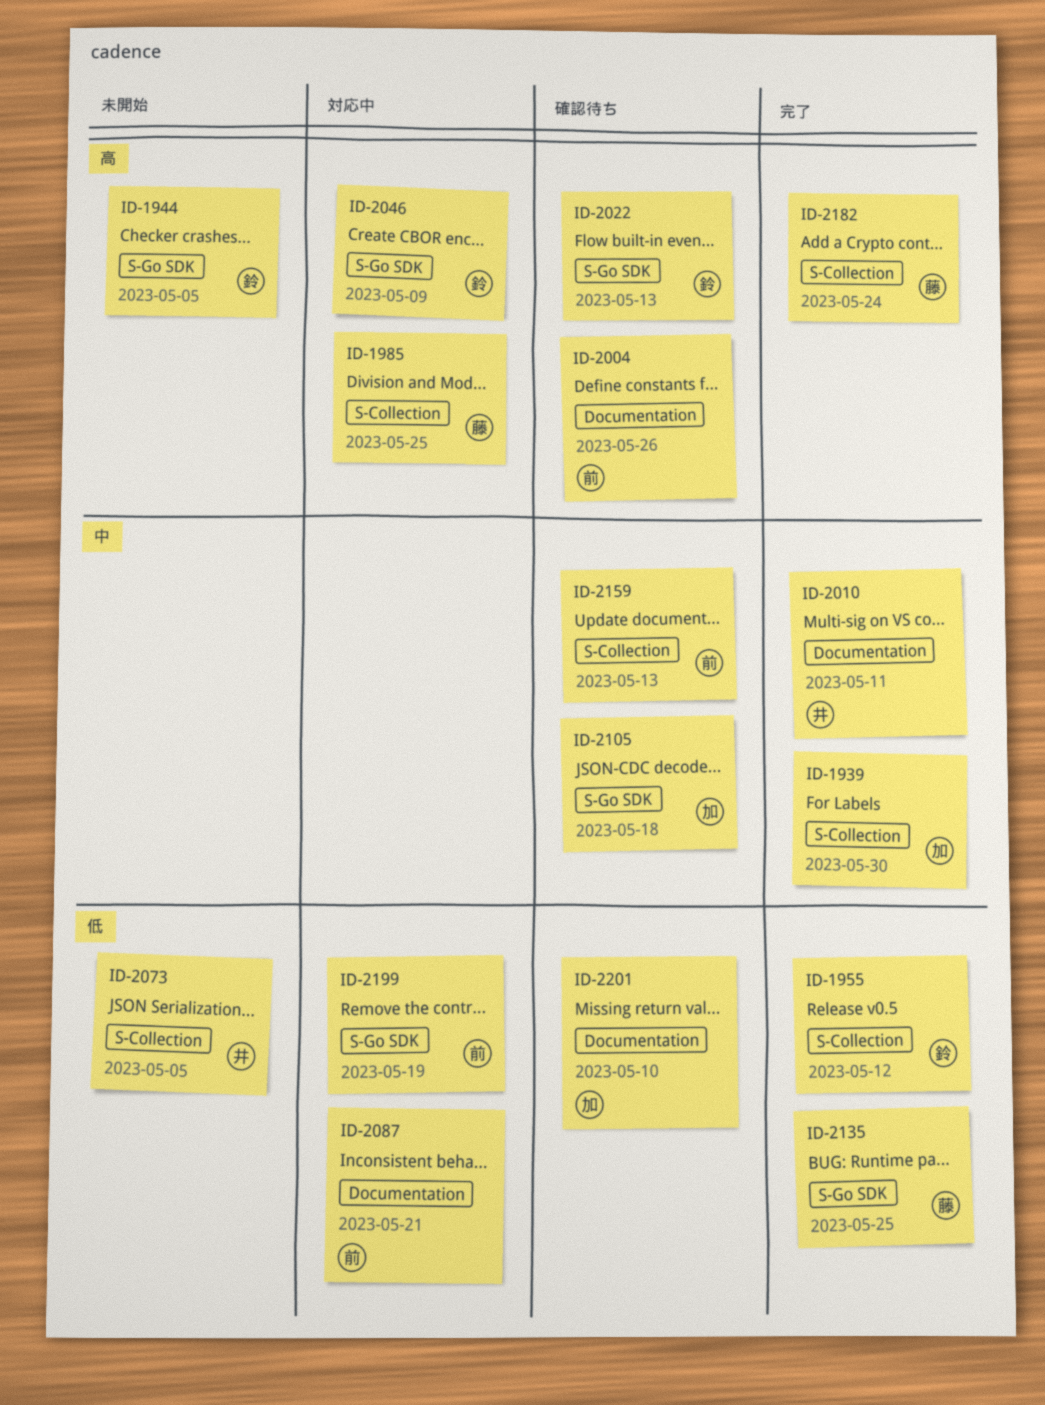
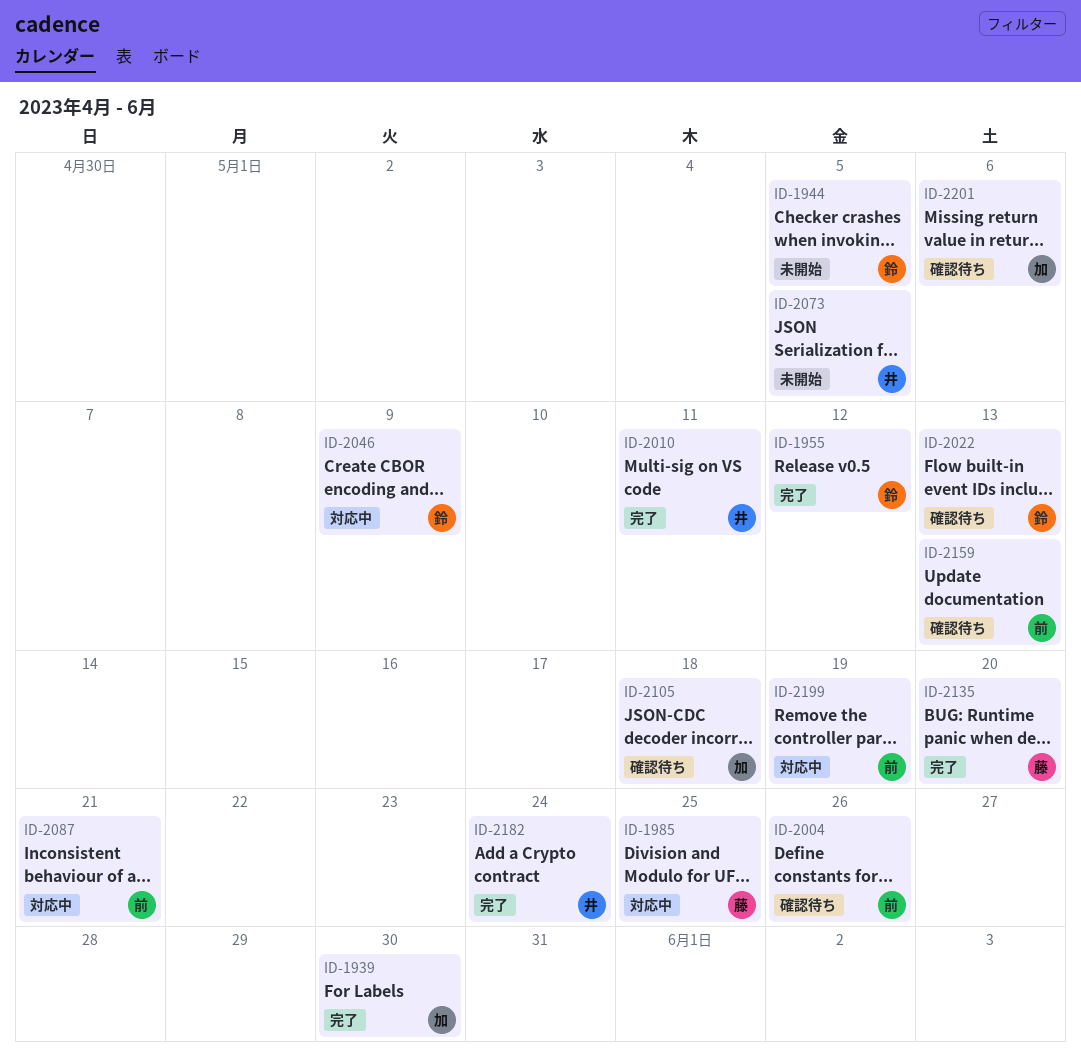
ID-2135, due: May 25 -> May 20
ID-2182, owner: 藤 -> 井
ID-2201, due: May 10 -> May 6

